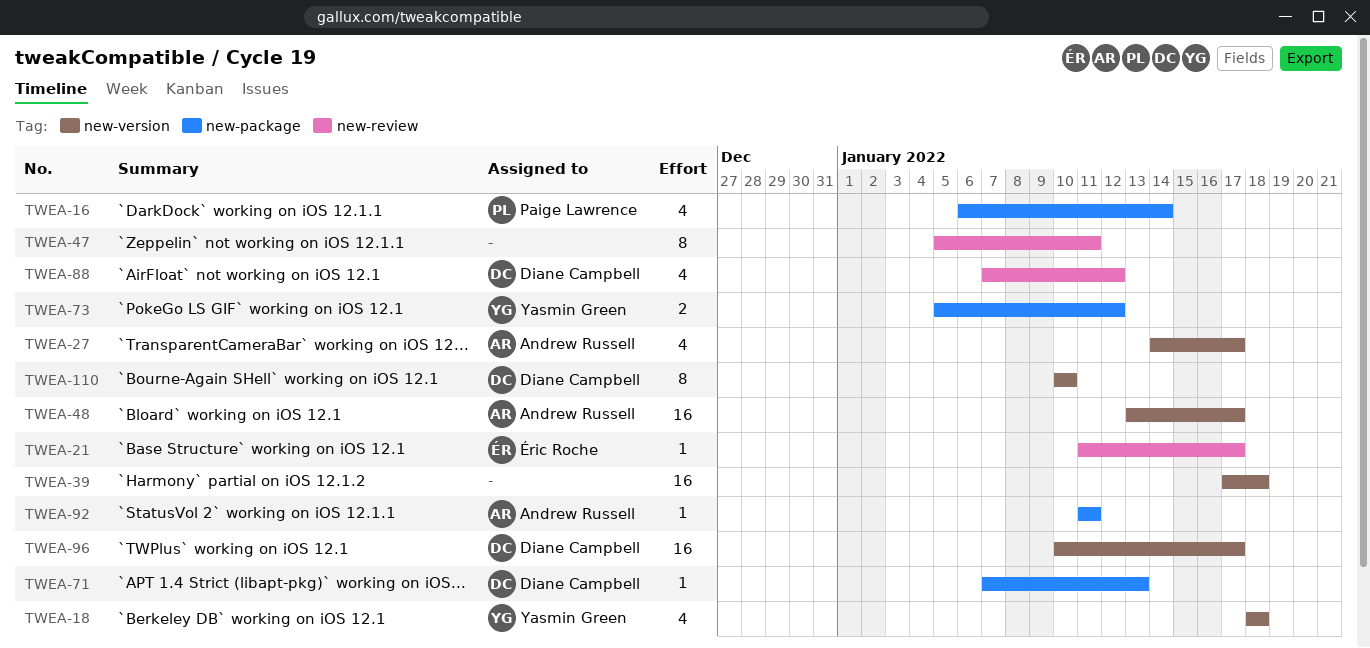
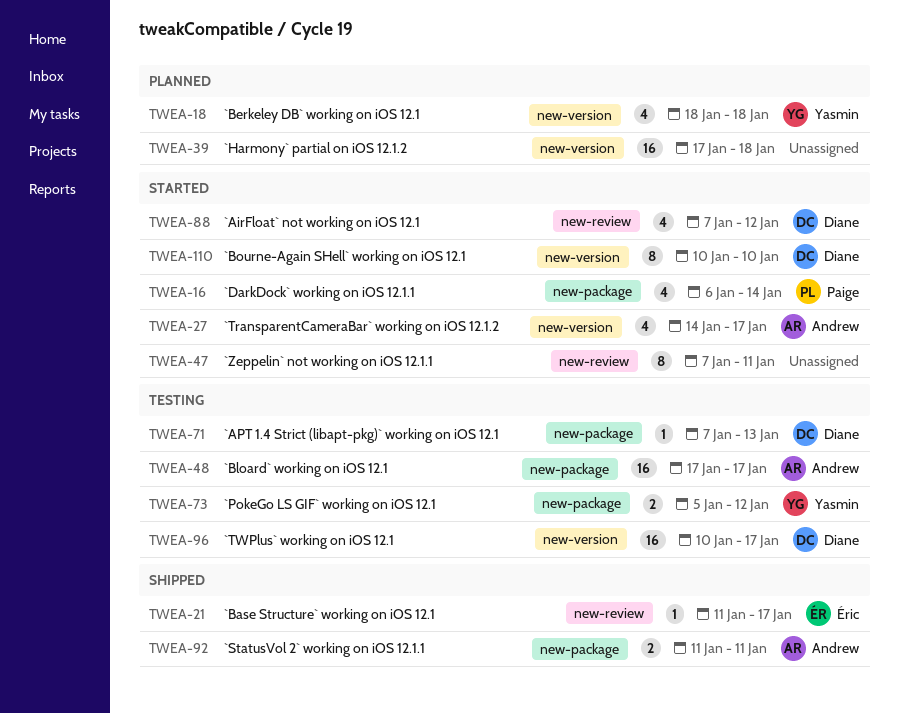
TWEA-47, start: Jan 5 -> Jan 7
TWEA-48, label: new-version -> new-package
TWEA-48, start: Jan 13 -> Jan 17
TWEA-92, estimate: 1 -> 2

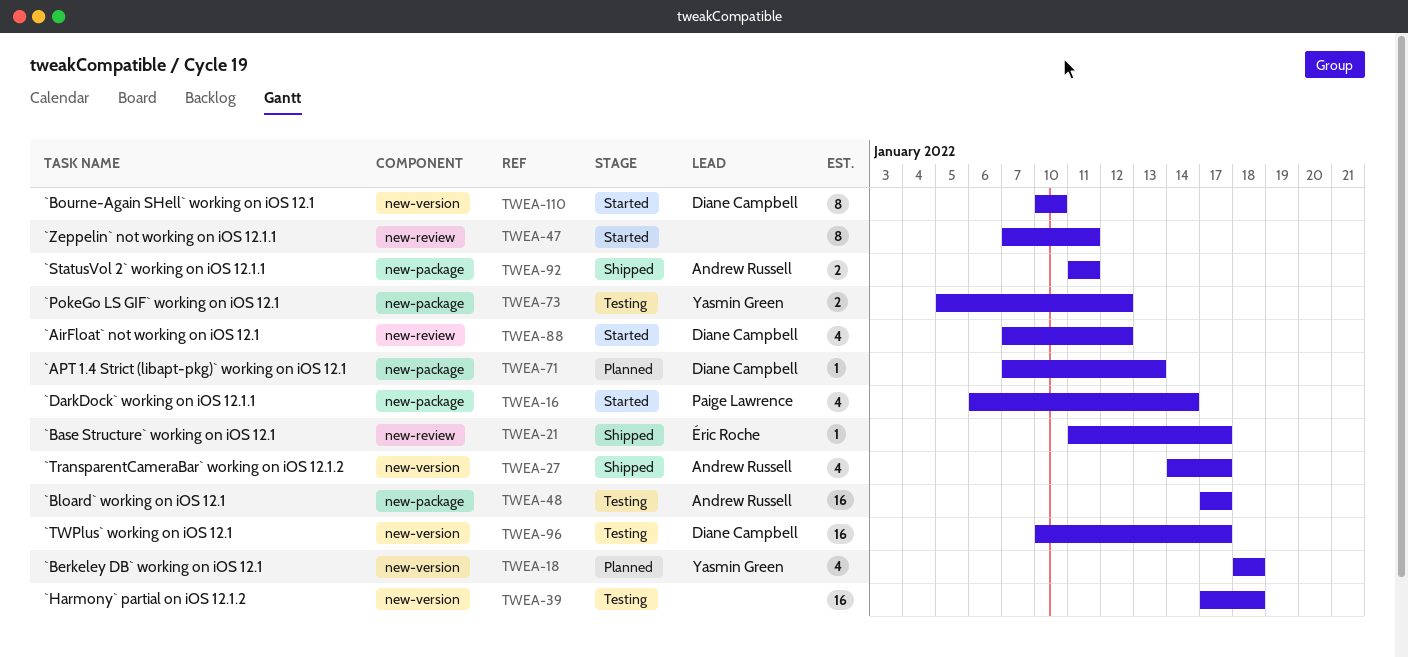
TWEA-27, status: Started -> Shipped
TWEA-39, status: Planned -> Testing
TWEA-71, status: Testing -> Planned

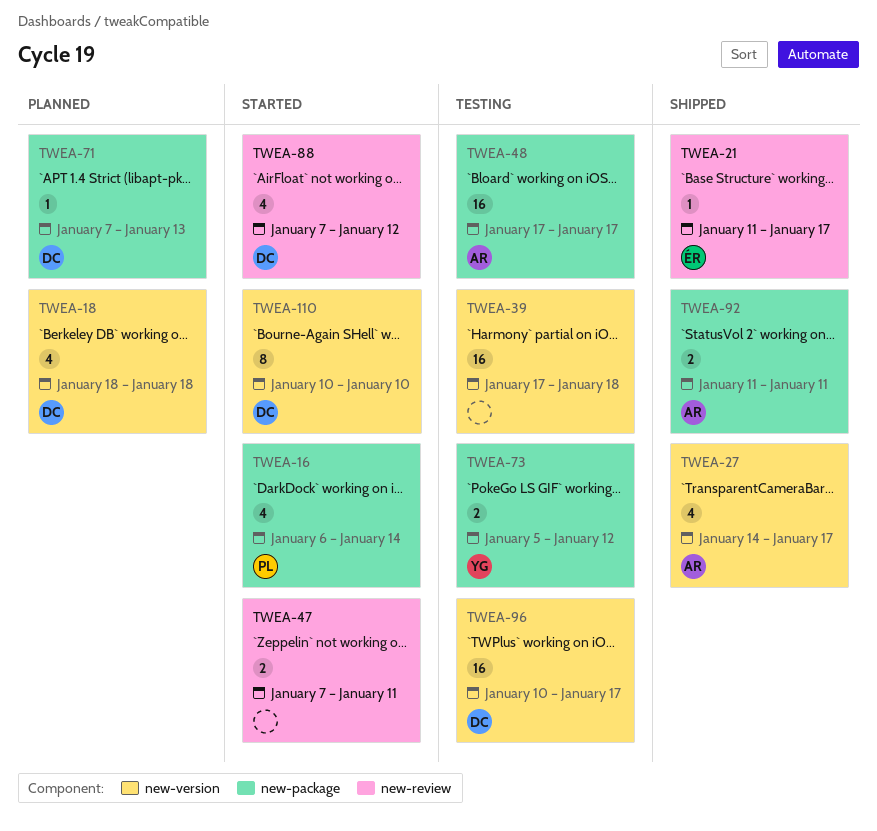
TWEA-18, owner: Yasmin Green -> Diane Campbell
TWEA-47, estimate: 8 -> 2

